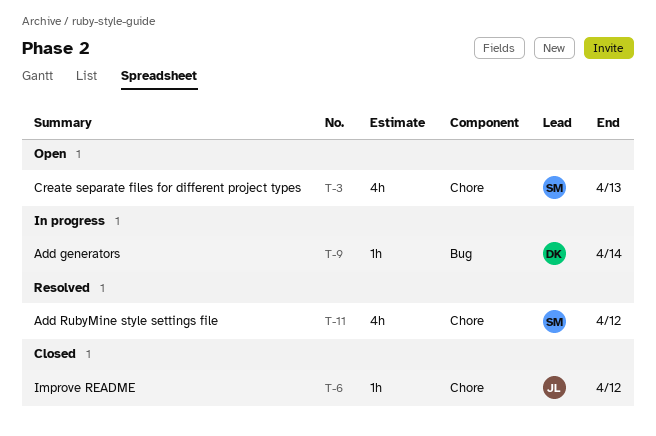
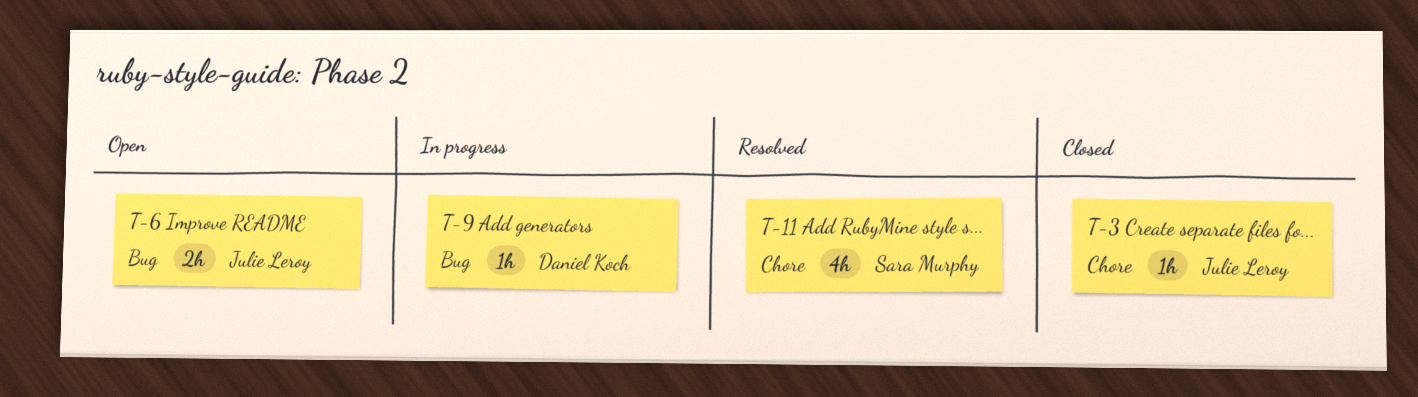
T-3, status: Open -> Closed
T-3, owner: Sara Murphy -> Julie Leroy
T-3, estimate: 4h -> 1h
T-6, status: Closed -> Open
T-6, label: Chore -> Bug
T-6, estimate: 1h -> 2h

